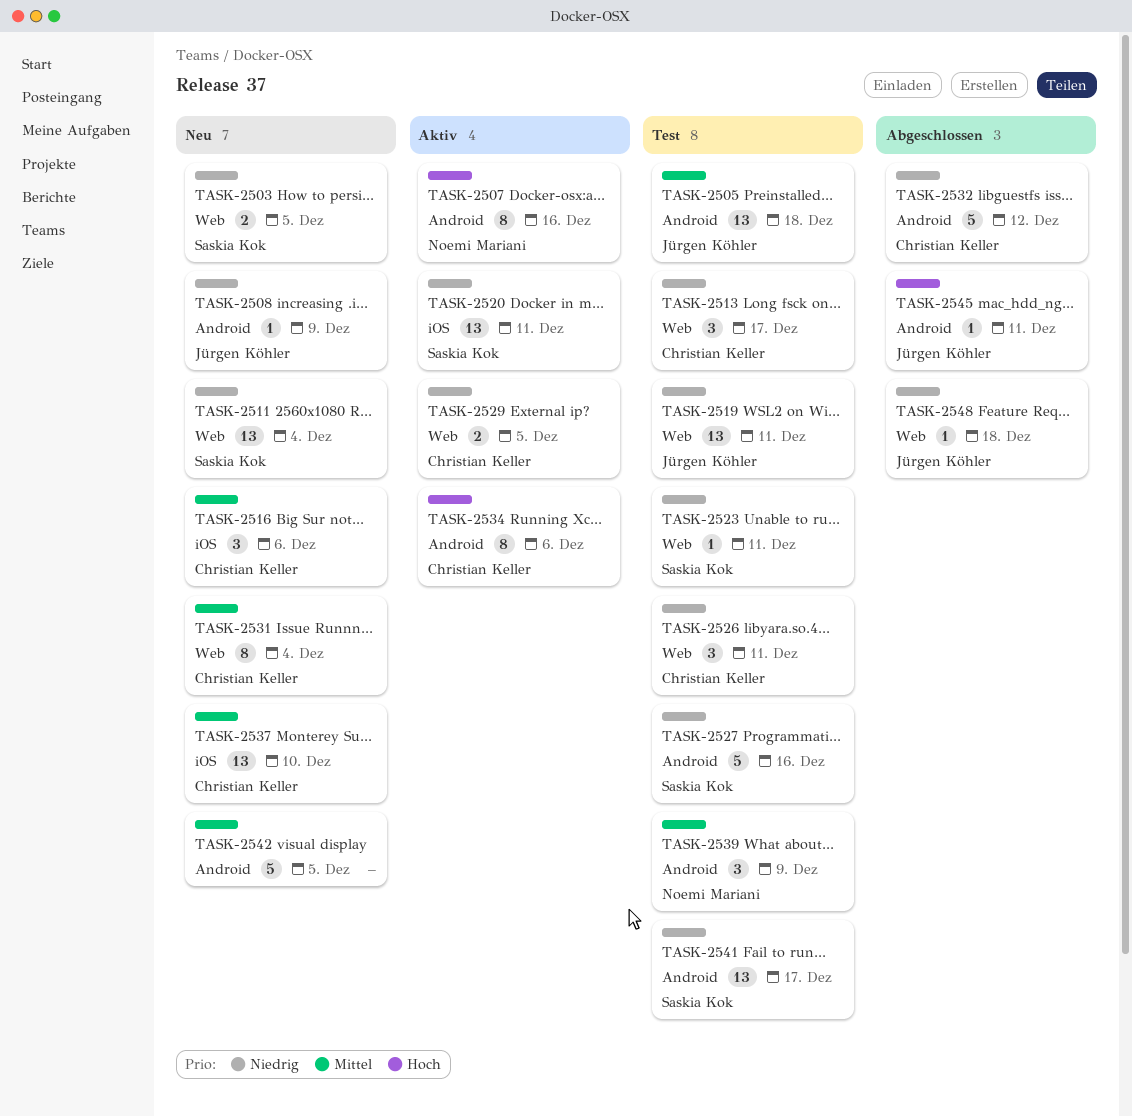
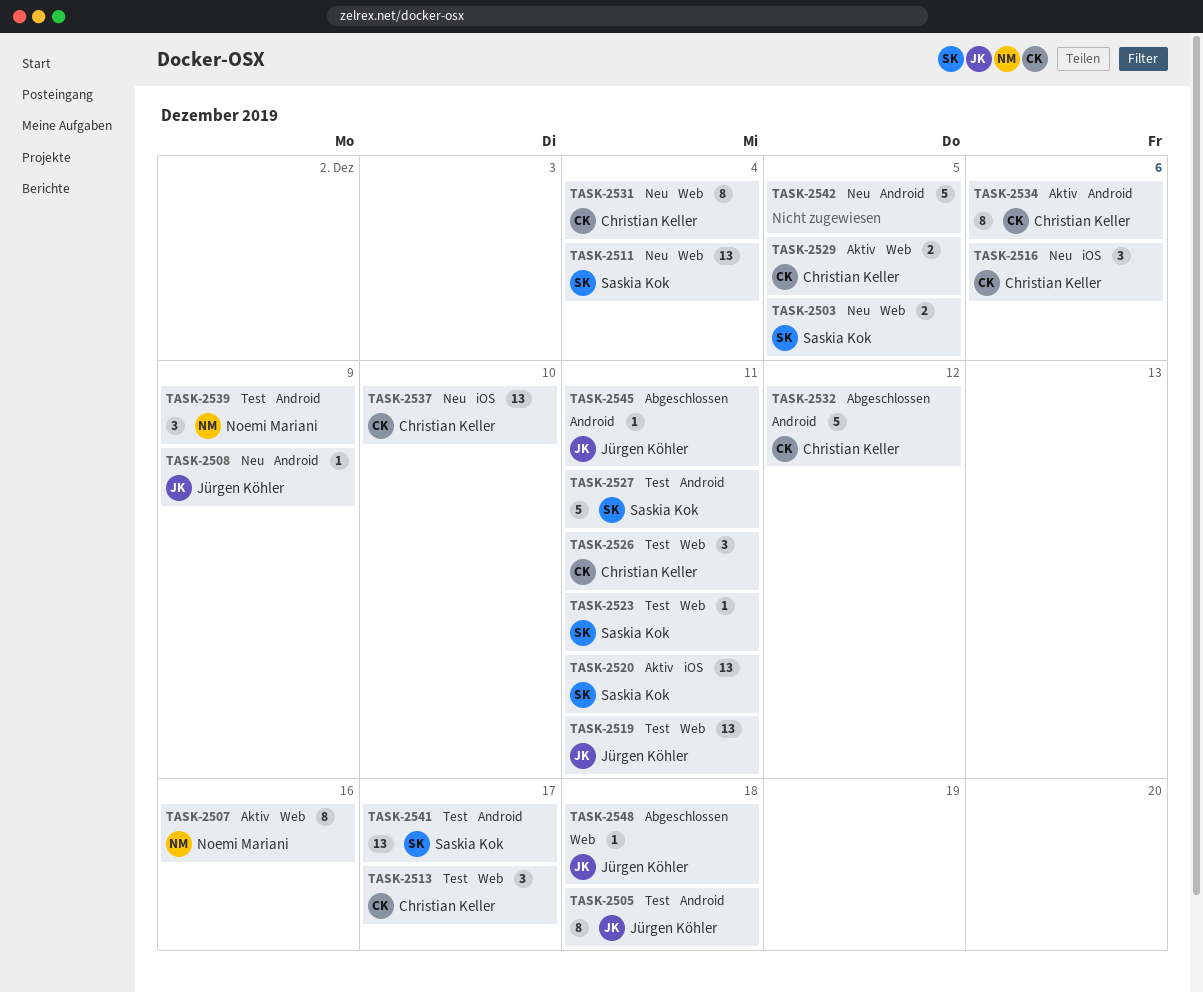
TASK-2505, estimate: 13 -> 8
TASK-2507, label: Android -> Web
TASK-2527, due: Dec 16 -> Dec 11

